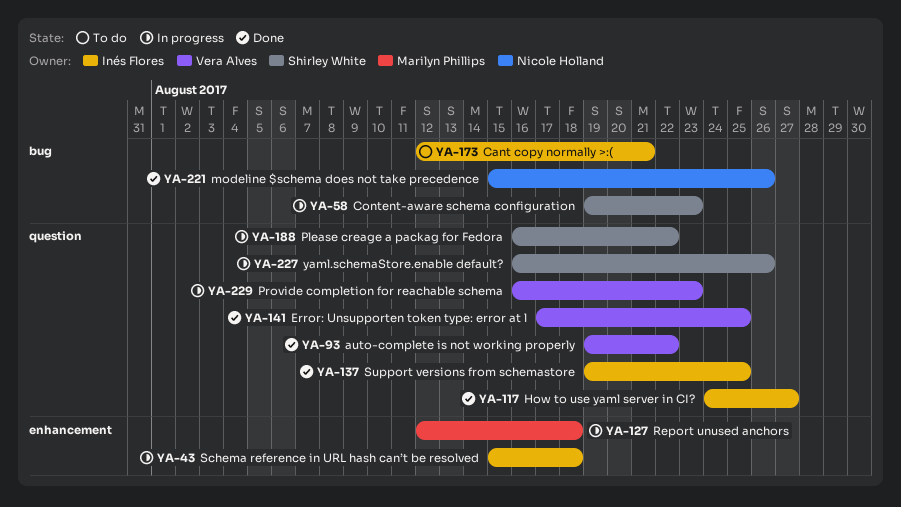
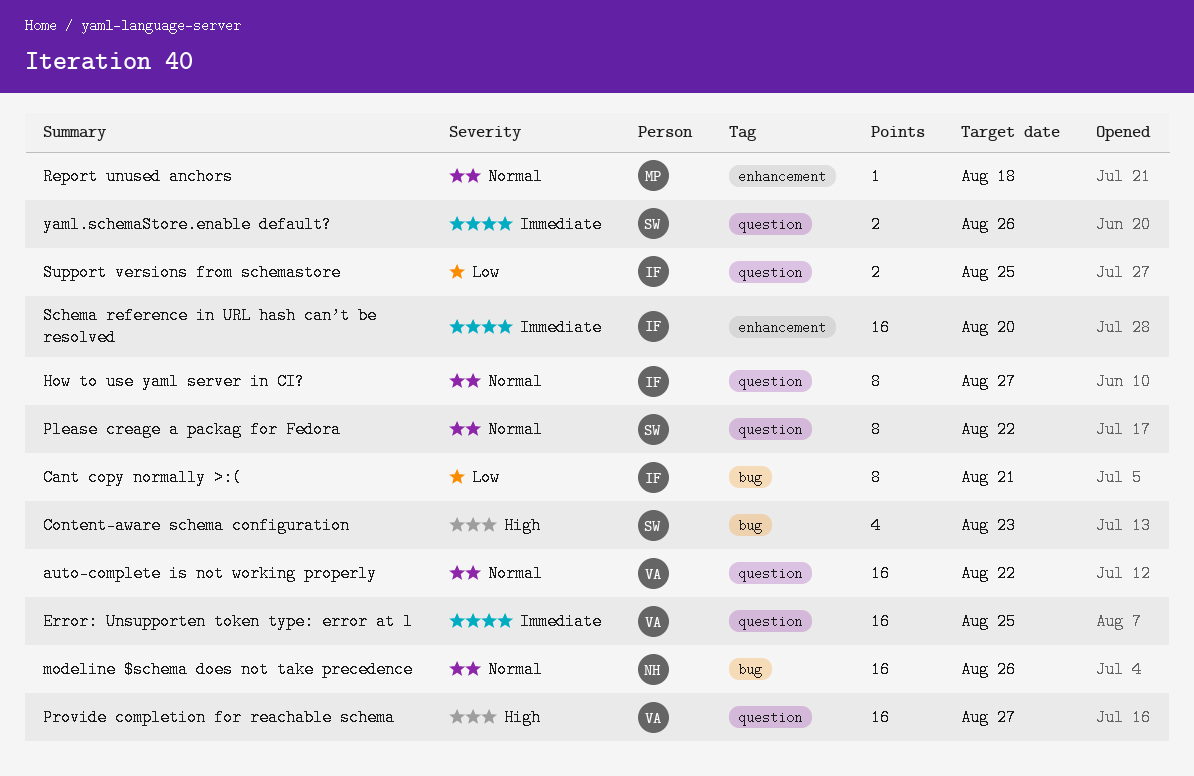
Provide completion for reachable schema, due: Aug 23 -> Aug 27
Schema reference in URL hash can’t be resolved, due: Aug 18 -> Aug 20

